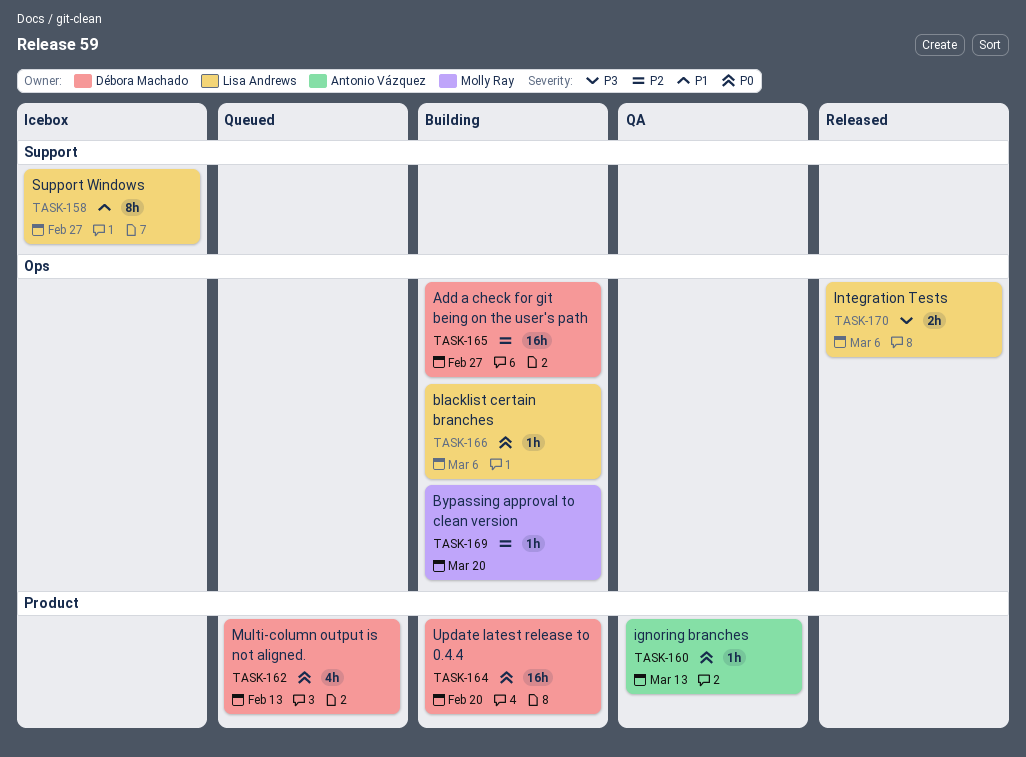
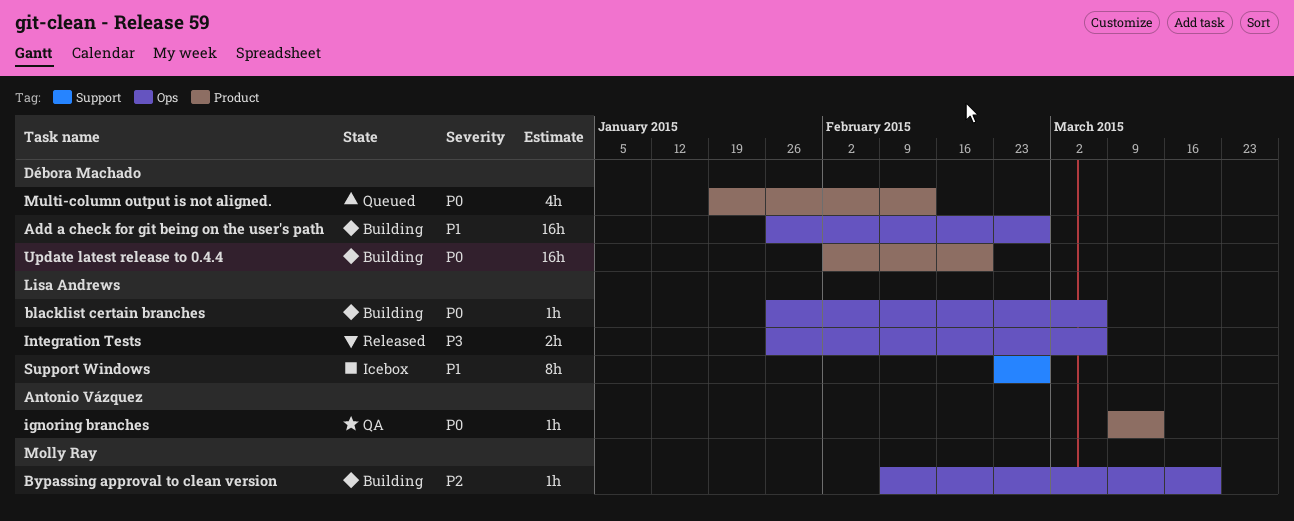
Add a check for git being on the user's path, priority: P2 -> P1

